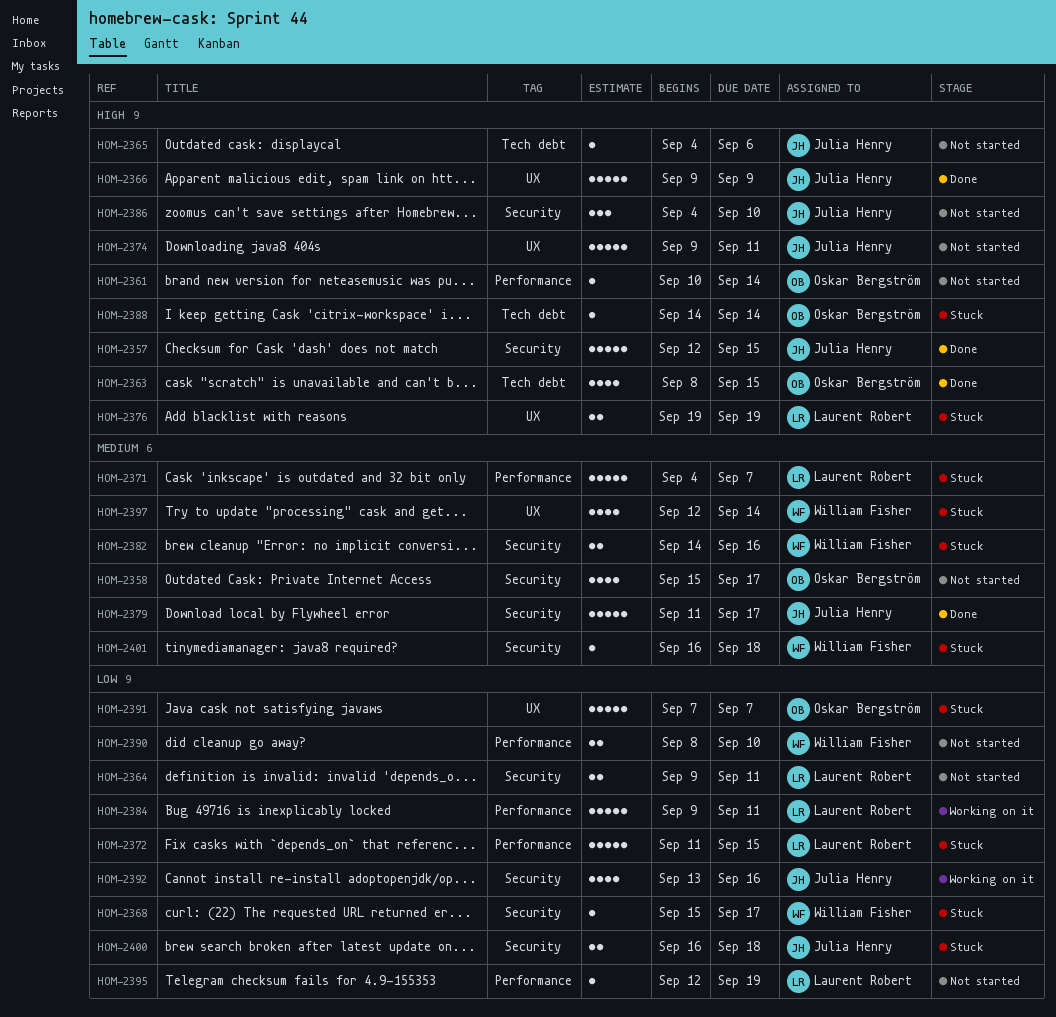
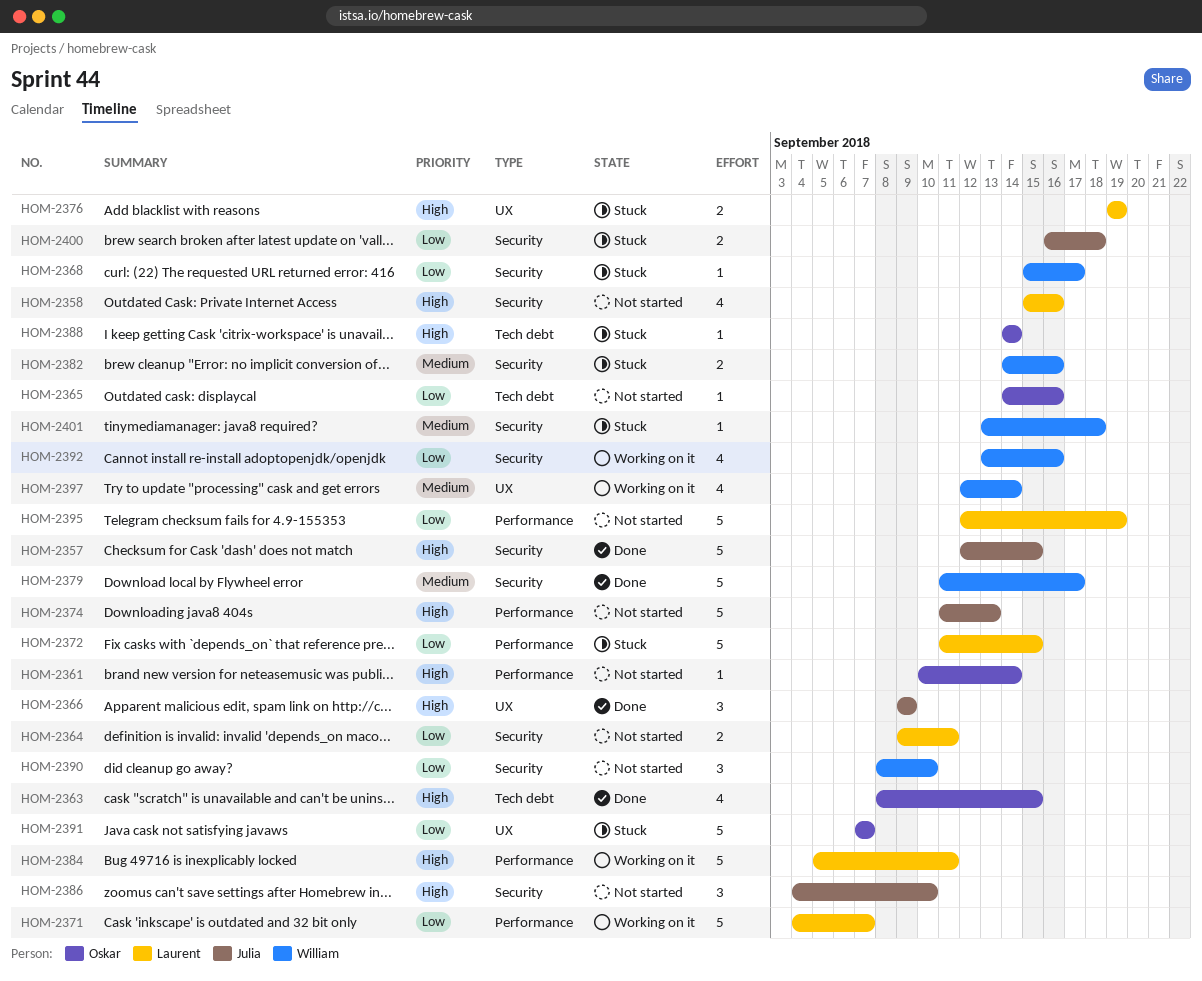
HOM-2358, owner: Oskar Bergström -> Laurent Robert
HOM-2358, priority: Medium -> High
HOM-2358, due: Sep 17 -> Sep 16
HOM-2365, owner: Julia Henry -> Oskar Bergström
HOM-2365, priority: High -> Low
HOM-2365, start: Sep 4 -> Sep 14
HOM-2365, due: Sep 6 -> Sep 16
HOM-2366, estimate: 5 -> 3
HOM-2371, status: Stuck -> Working on it
HOM-2371, priority: Medium -> Low
HOM-2374, label: UX -> Performance
HOM-2374, start: Sep 9 -> Sep 11
HOM-2374, due: Sep 11 -> Sep 13
HOM-2379, owner: Julia Henry -> William Fisher
HOM-2384, priority: Low -> High
HOM-2384, start: Sep 9 -> Sep 5
HOM-2390, label: Performance -> Security
HOM-2390, estimate: 2 -> 3
HOM-2392, owner: Julia Henry -> William Fisher
HOM-2395, estimate: 1 -> 5
HOM-2397, status: Stuck -> Working on it
HOM-2401, start: Sep 16 -> Sep 13

